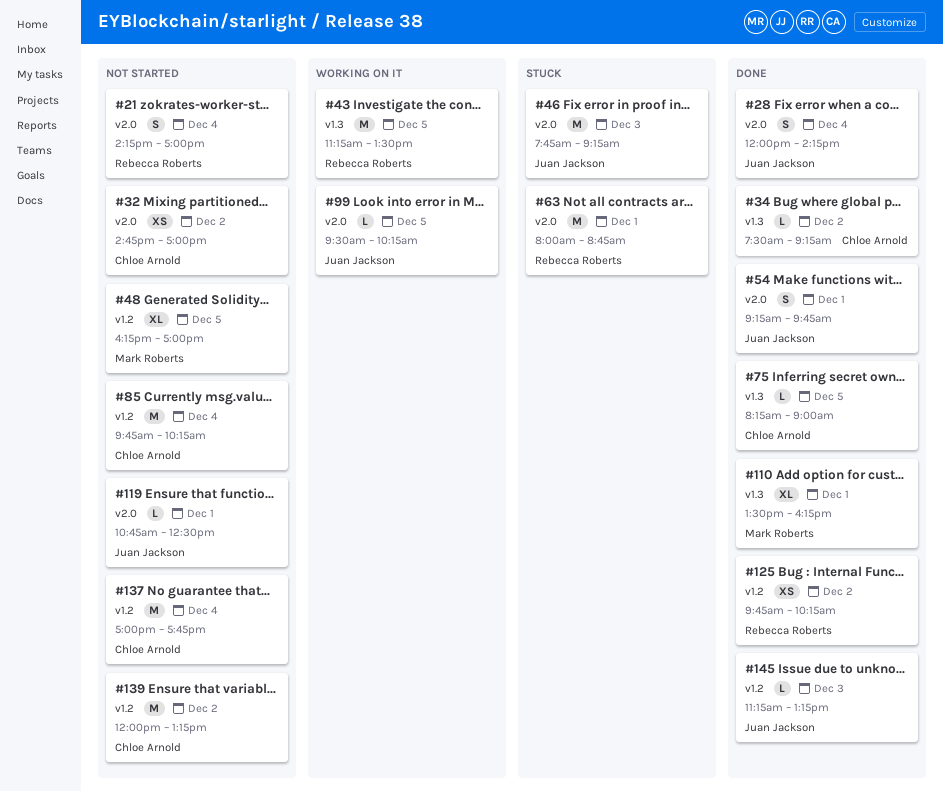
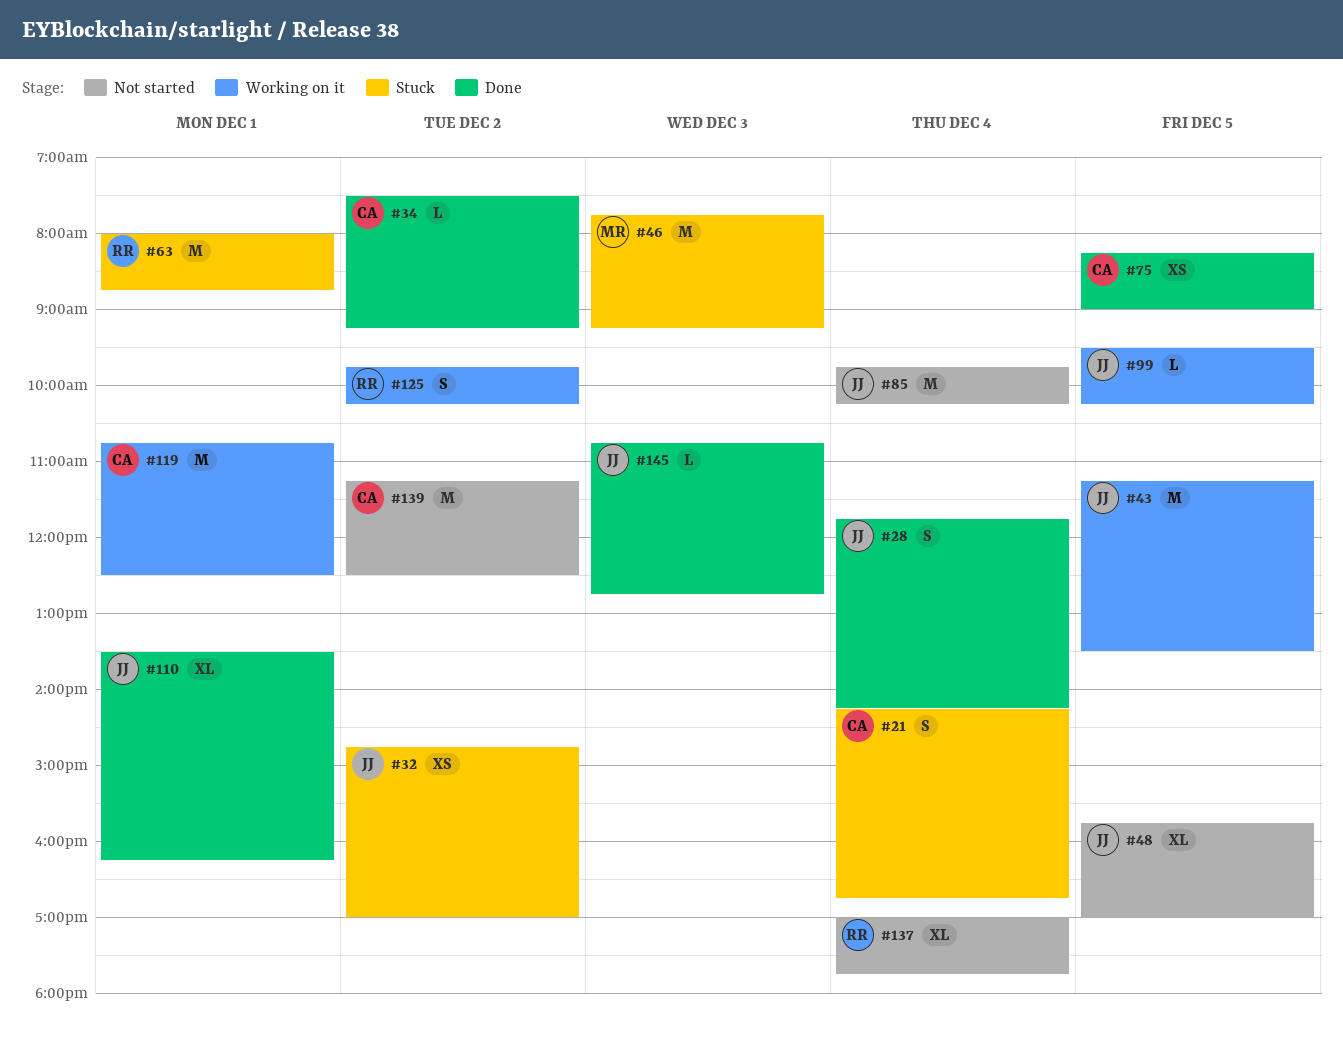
#21, status: Not started -> Stuck
#21, owner: Rebecca Roberts -> Chloe Arnold
#21, ends: 17:00 -> 16:45
#28, begins: 12:00 -> 11:45
#32, status: Not started -> Stuck
#32, owner: Chloe Arnold -> Juan Jackson
#43, owner: Rebecca Roberts -> Juan Jackson
#46, owner: Juan Jackson -> Mark Roberts
#48, owner: Mark Roberts -> Juan Jackson
#48, begins: 16:15 -> 15:45
#54: present -> none
#75, estimate: L -> XS
#85, owner: Chloe Arnold -> Juan Jackson
#110, owner: Mark Roberts -> Juan Jackson
#119, status: Not started -> Working on it
#119, owner: Juan Jackson -> Chloe Arnold
#119, estimate: L -> M
#125, status: Done -> Working on it
#125, estimate: XS -> S
#137, owner: Chloe Arnold -> Rebecca Roberts
#137, estimate: M -> XL
#139, begins: 12:00 -> 11:15
#139, ends: 13:15 -> 12:30
#145, begins: 11:15 -> 10:45
#145, ends: 13:15 -> 12:45

